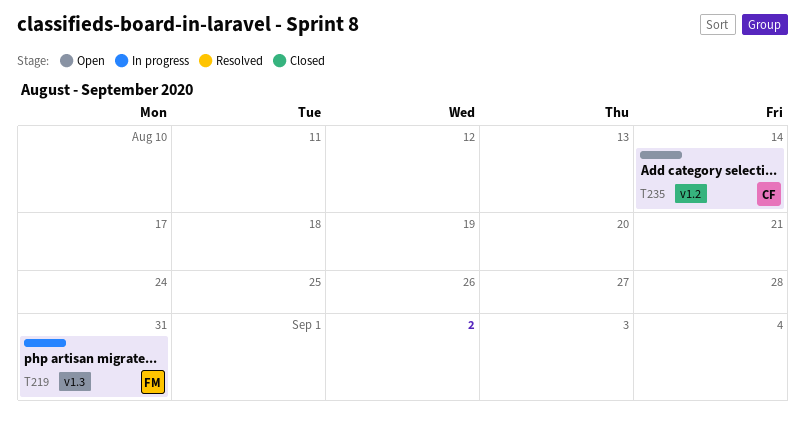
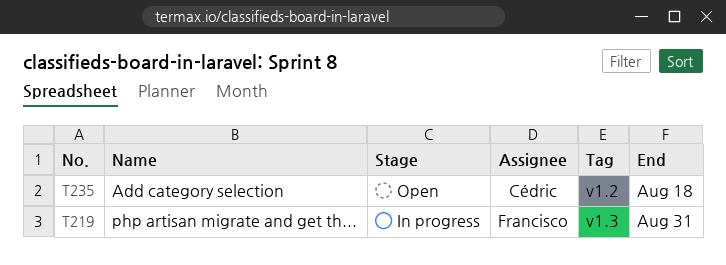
T235, due: Aug 14 -> Aug 18

